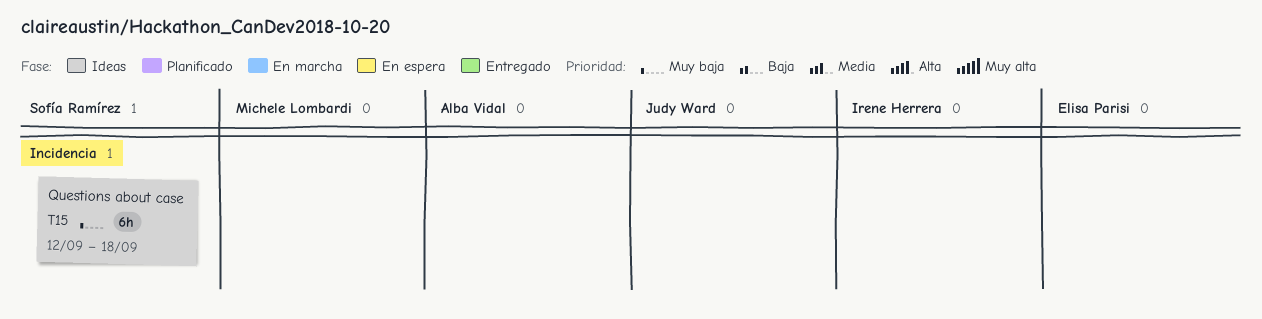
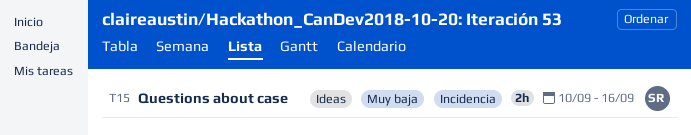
T15, estimate: 6h -> 2h
T15, start: Sep 12 -> Sep 10
T15, due: Sep 18 -> Sep 16

